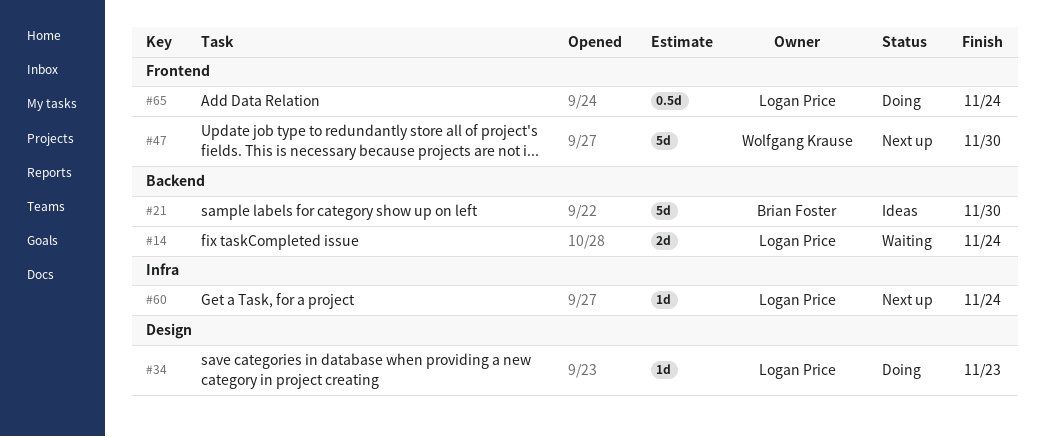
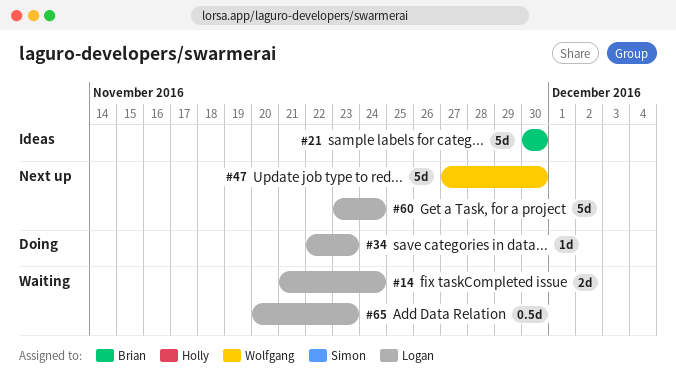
#60, estimate: 1d -> 5d
#65, status: Doing -> Waiting
#65, due: Nov 24 -> Nov 23

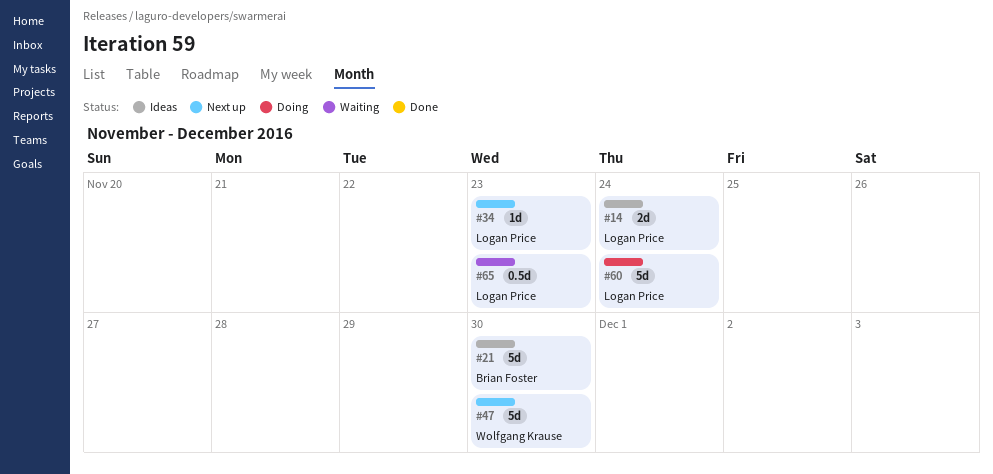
#14, status: Waiting -> Ideas
#34, status: Doing -> Next up
#60, status: Next up -> Doing

